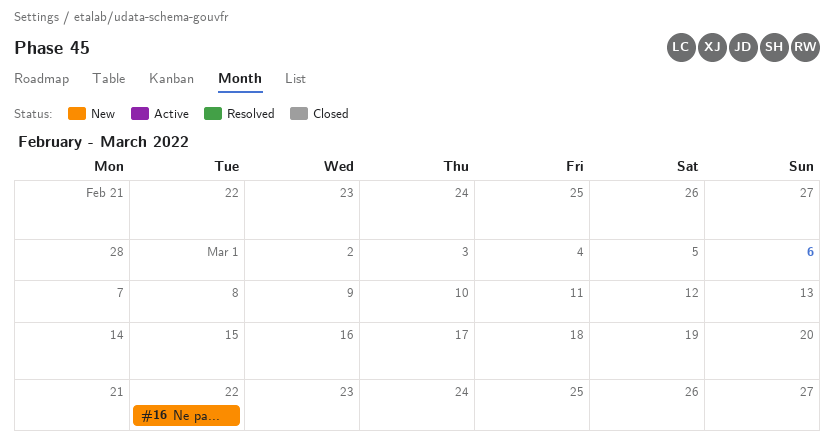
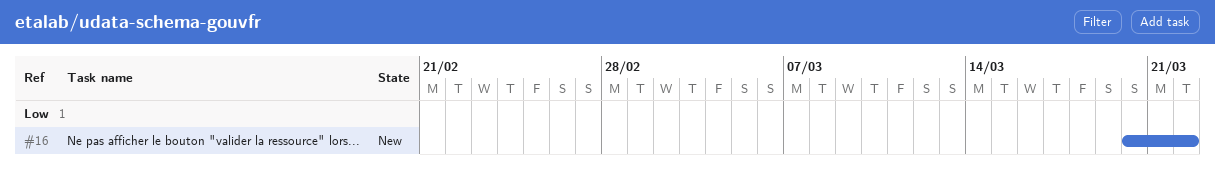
#16, start: Mar 22 -> Mar 20

